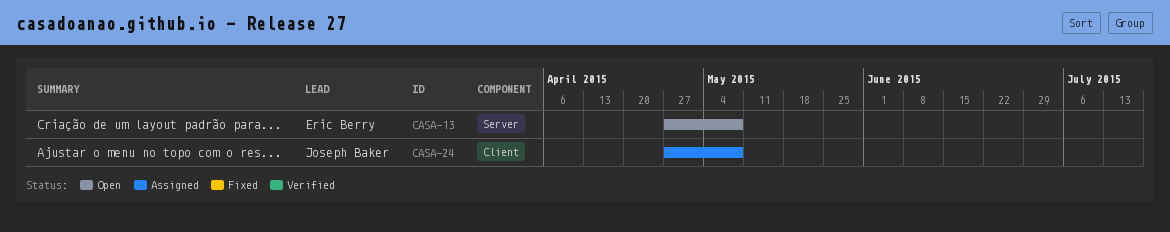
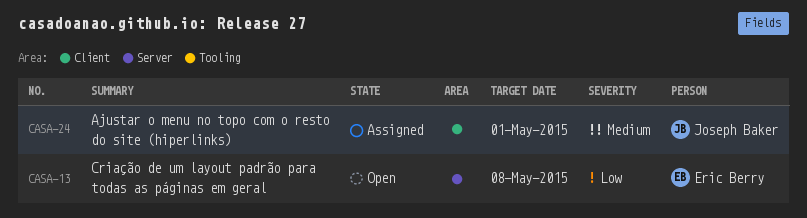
CASA-24, due: May 8 -> May 1

